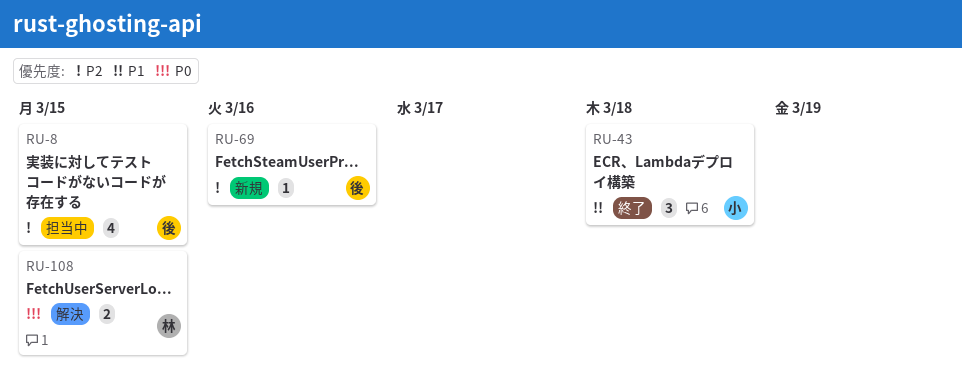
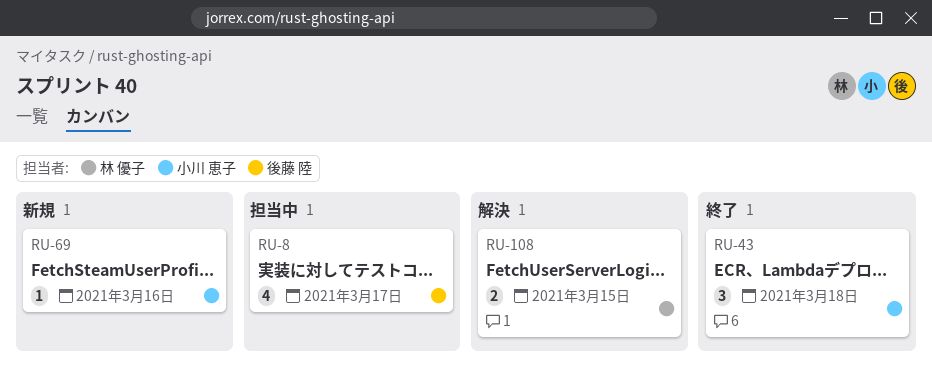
RU-8, due: Mar 15 -> Mar 17
RU-69, owner: 後藤 陸 -> 小川 恵子

